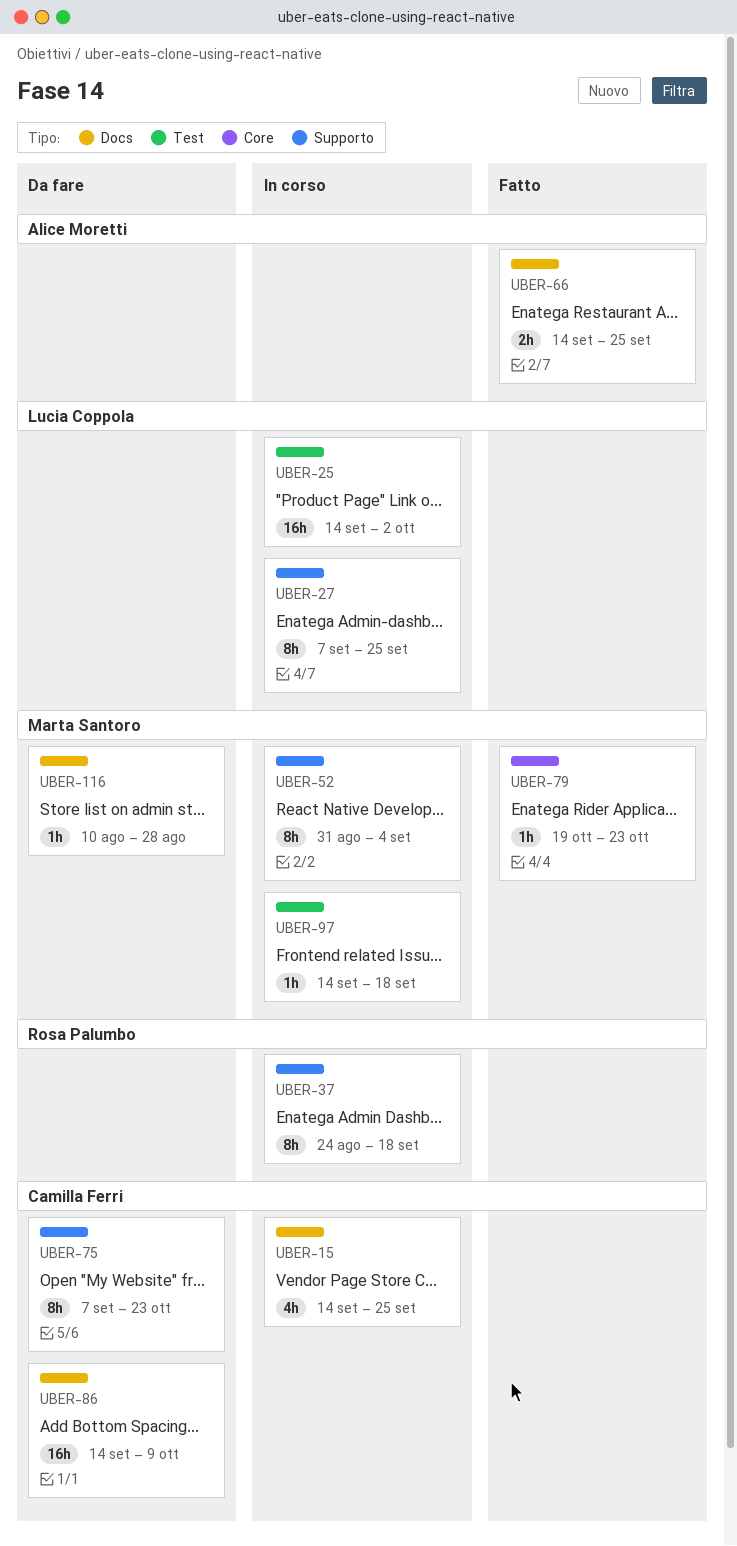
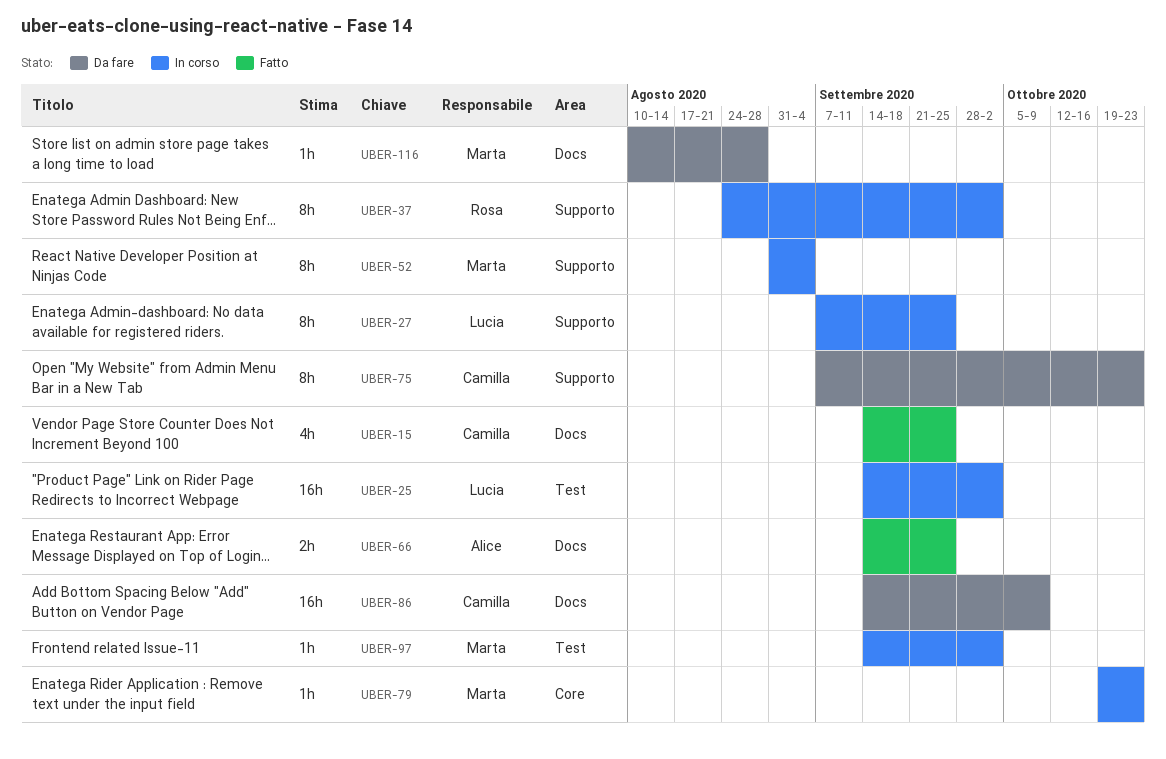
UBER-15, status: In corso -> Fatto
UBER-37, due: Sep 18 -> Oct 2
UBER-79, status: Fatto -> In corso
UBER-97, due: Sep 18 -> Oct 2

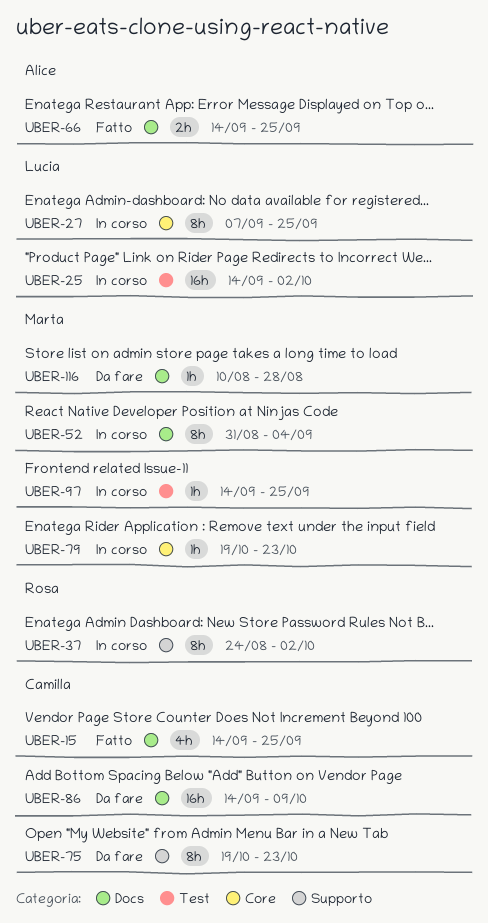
UBER-27, label: Supporto -> Core
UBER-52, label: Supporto -> Docs
UBER-75, start: Sep 7 -> Oct 19
UBER-97, due: Oct 2 -> Sep 25

